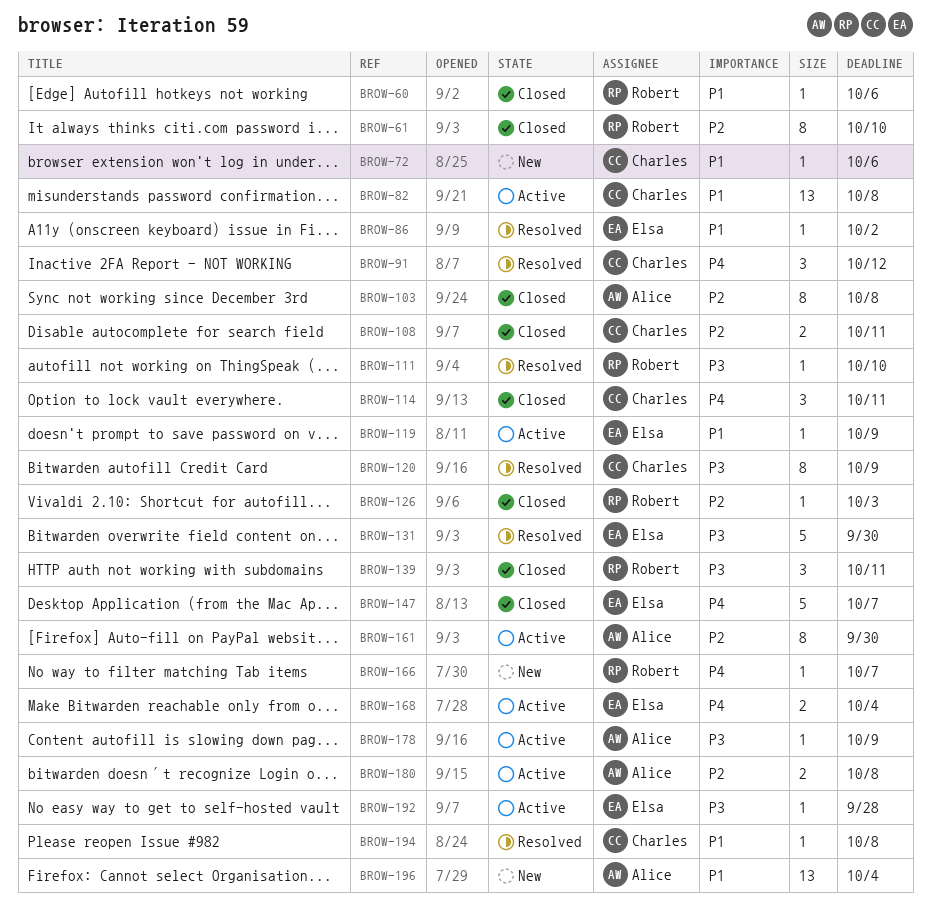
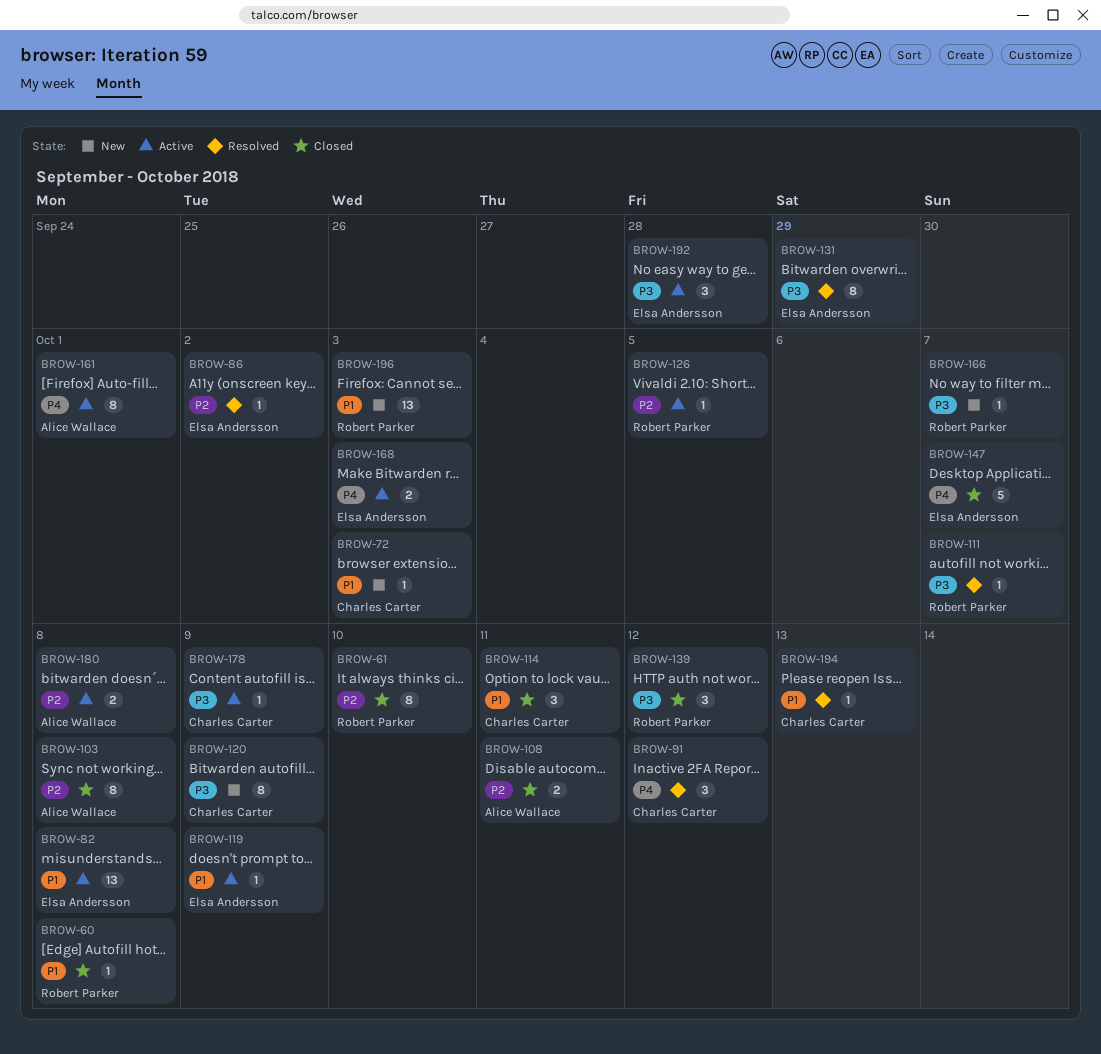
BROW-60, due: Oct 6 -> Oct 8
BROW-72, due: Oct 6 -> Oct 3
BROW-82, owner: Charles Carter -> Elsa Andersson
BROW-86, priority: P1 -> P2
BROW-108, owner: Charles Carter -> Alice Wallace
BROW-111, due: Oct 10 -> Oct 7
BROW-114, priority: P4 -> P1
BROW-120, status: Resolved -> New
BROW-126, status: Closed -> Active
BROW-126, due: Oct 3 -> Oct 5
BROW-131, estimate: 5 -> 8
BROW-131, due: Sep 30 -> Sep 29
BROW-139, due: Oct 11 -> Oct 12
BROW-161, priority: P2 -> P4
BROW-161, due: Sep 30 -> Oct 1
BROW-166, priority: P4 -> P3
BROW-168, due: Oct 4 -> Oct 3
BROW-178, owner: Alice Wallace -> Charles Carter
BROW-192, estimate: 1 -> 3
BROW-194, due: Oct 8 -> Oct 13
BROW-196, owner: Alice Wallace -> Robert Parker
BROW-196, due: Oct 4 -> Oct 3

